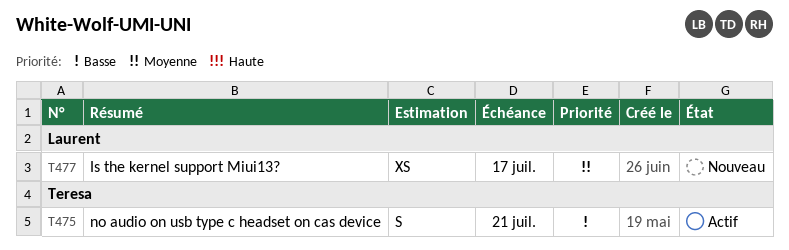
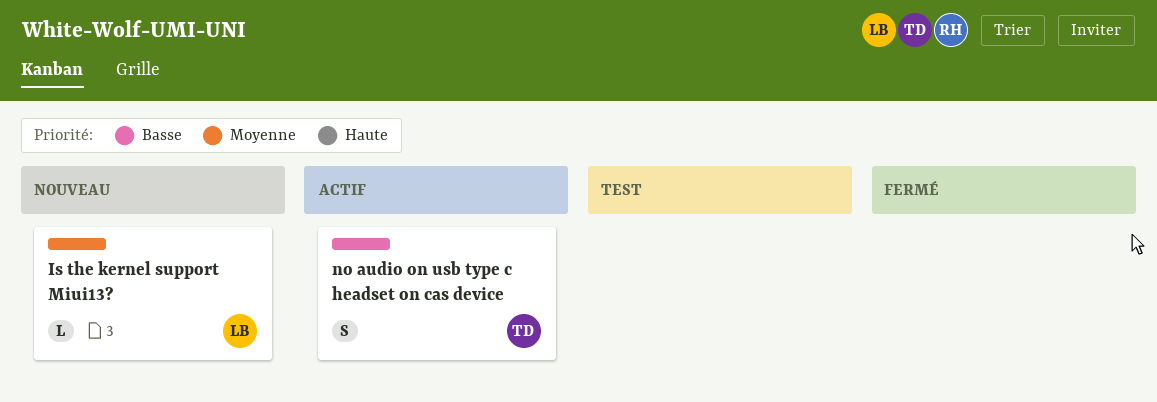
Is the kernel support Miui13?, estimate: XS -> L

